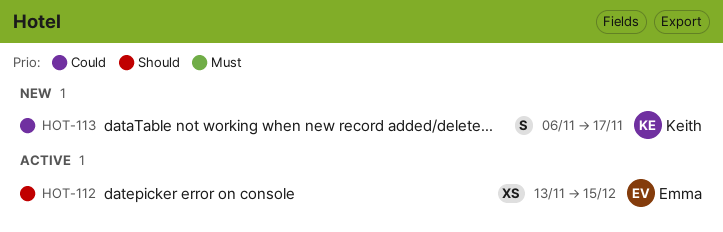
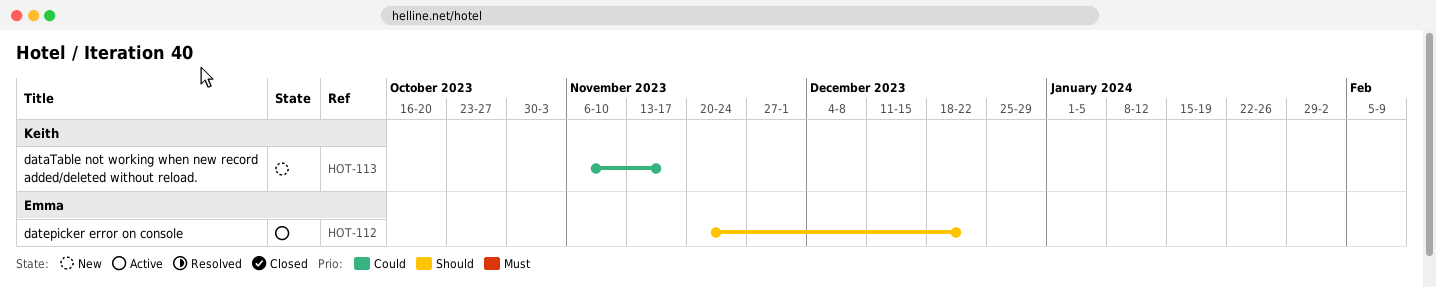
HOT-112, start: Nov 13 -> Nov 20
HOT-112, due: Dec 15 -> Dec 22

